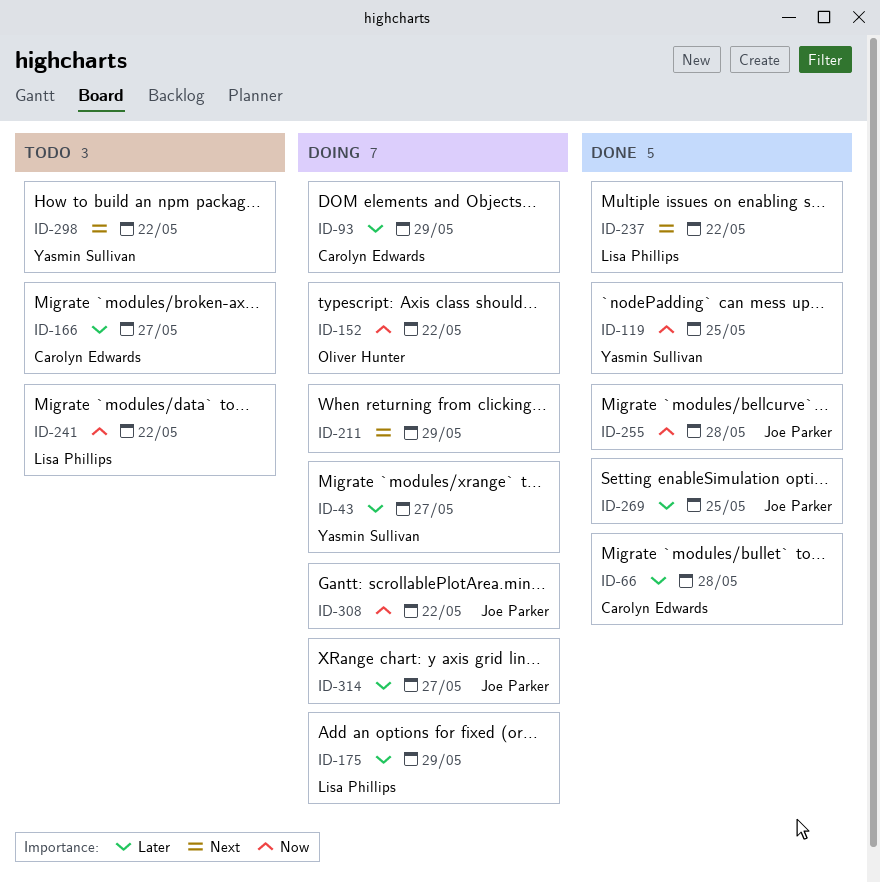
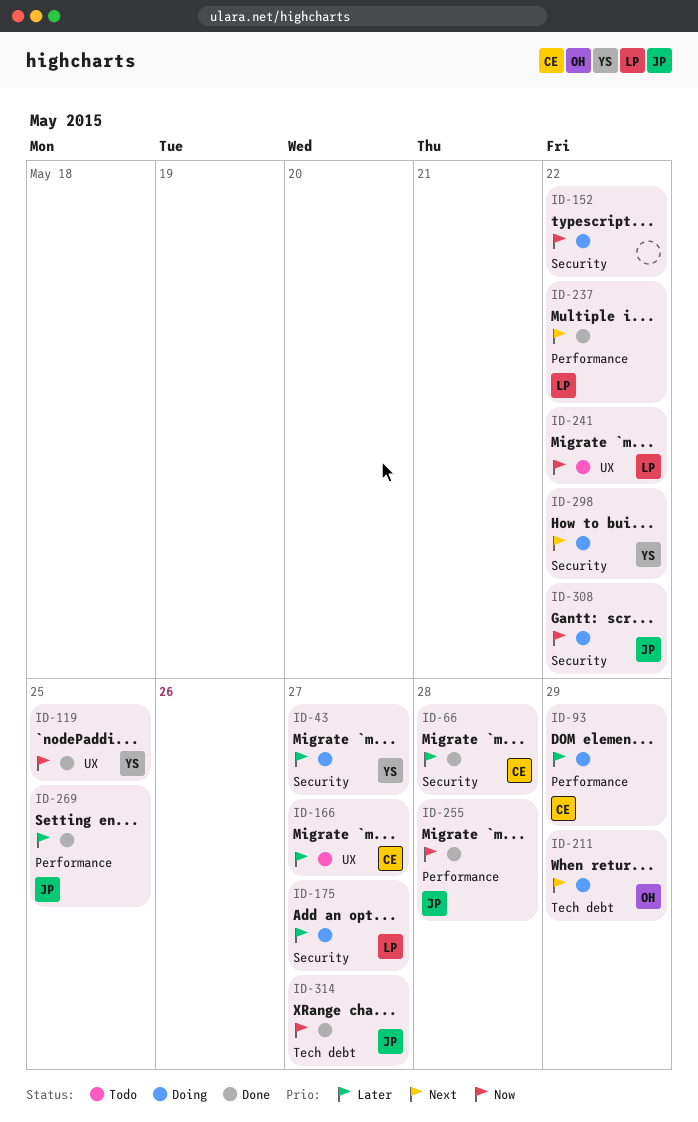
ID-152, owner: Oliver Hunter -> none
ID-175, due: May 29 -> May 27
ID-211, owner: none -> Oliver Hunter
ID-298, status: Todo -> Doing
ID-314, status: Doing -> Done
ID-314, priority: Later -> Now

